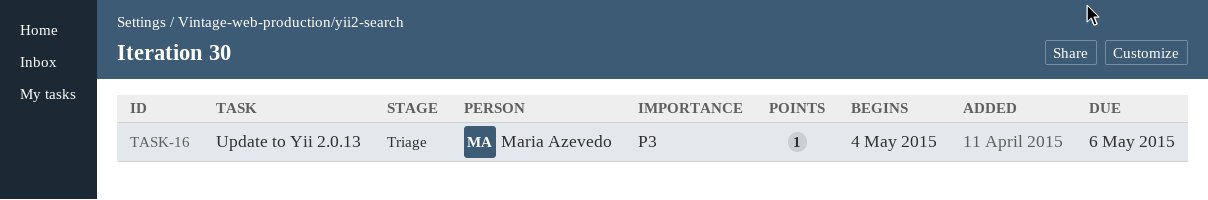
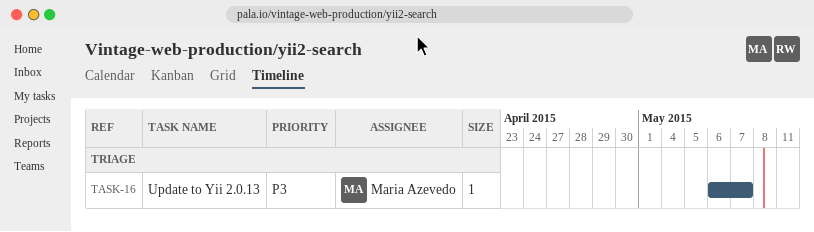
TASK-16, start: May 4 -> May 6
TASK-16, due: May 6 -> May 7

